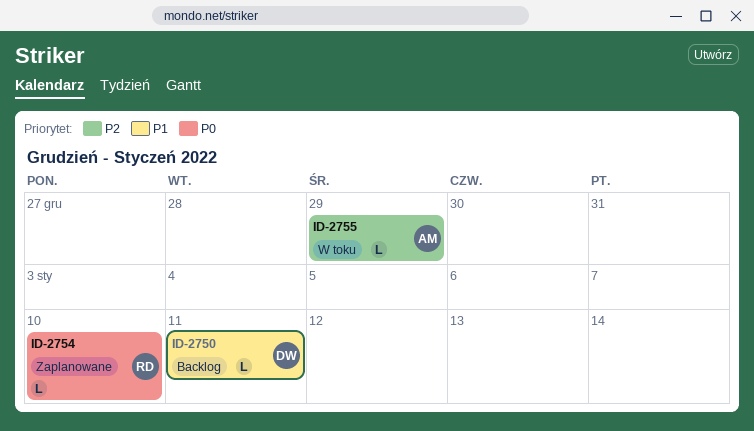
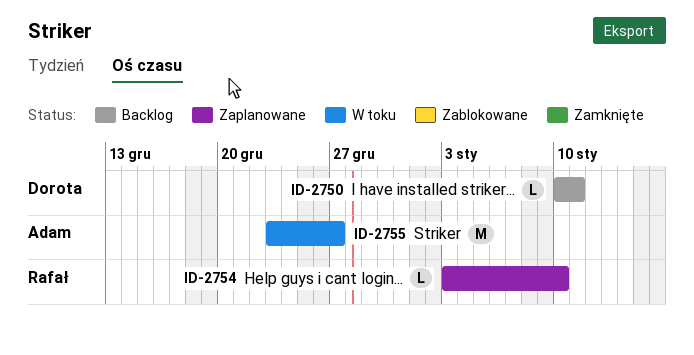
ID-2755, estimate: L -> M
ID-2755, due: Dec 29 -> Dec 27

